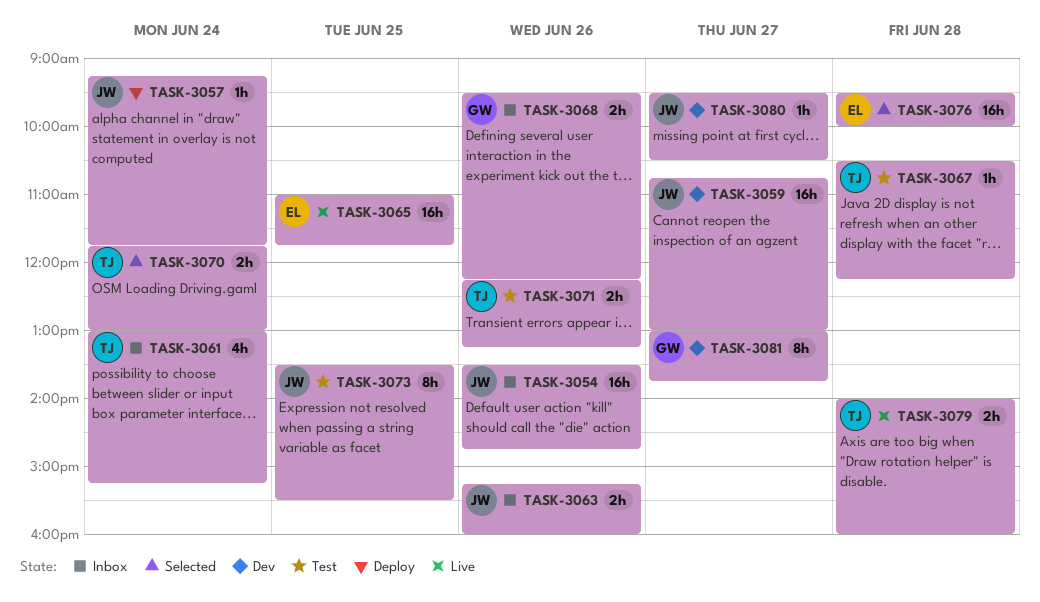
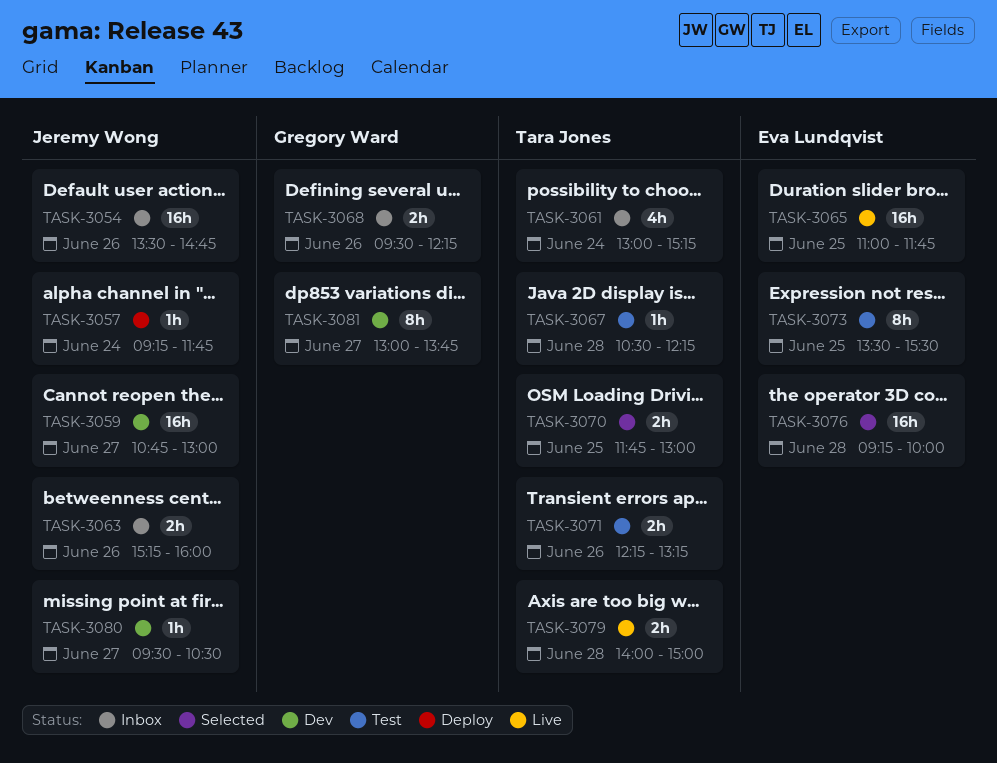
TASK-3070, day: Jun 24 -> Jun 25
TASK-3073, owner: Jeremy Wong -> Eva Lundqvist
TASK-3076, begins: 09:30 -> 09:15
TASK-3079, ends: 16:00 -> 15:00

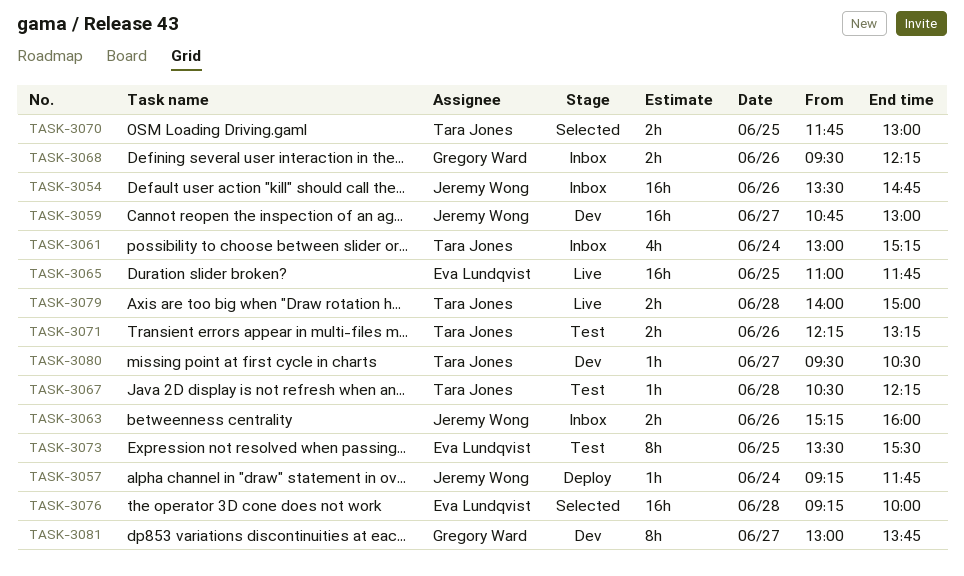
TASK-3080, owner: Jeremy Wong -> Tara Jones

